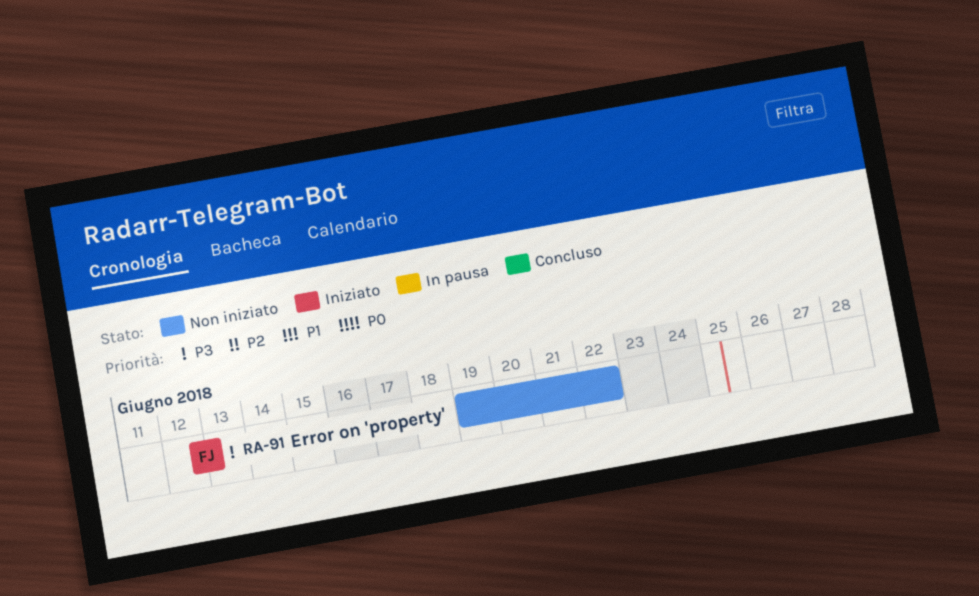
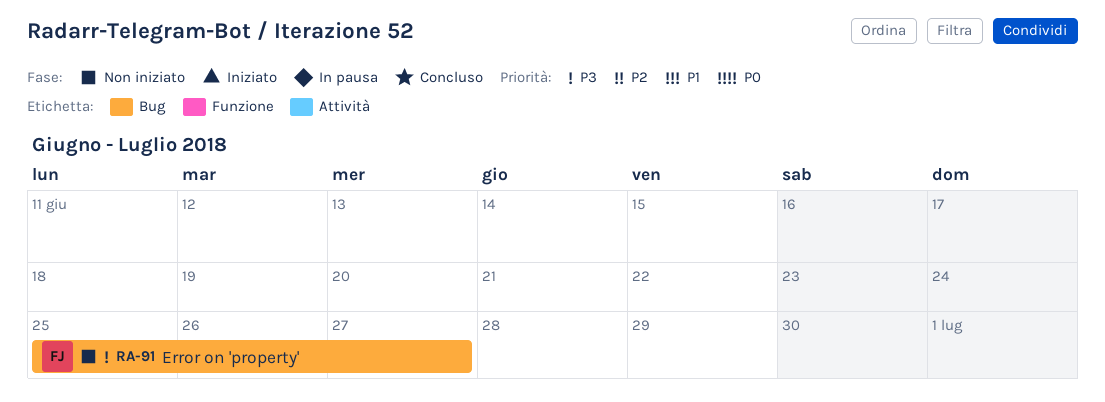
RA-91, start: Jun 19 -> Jun 25
RA-91, due: Jun 22 -> Jun 27

